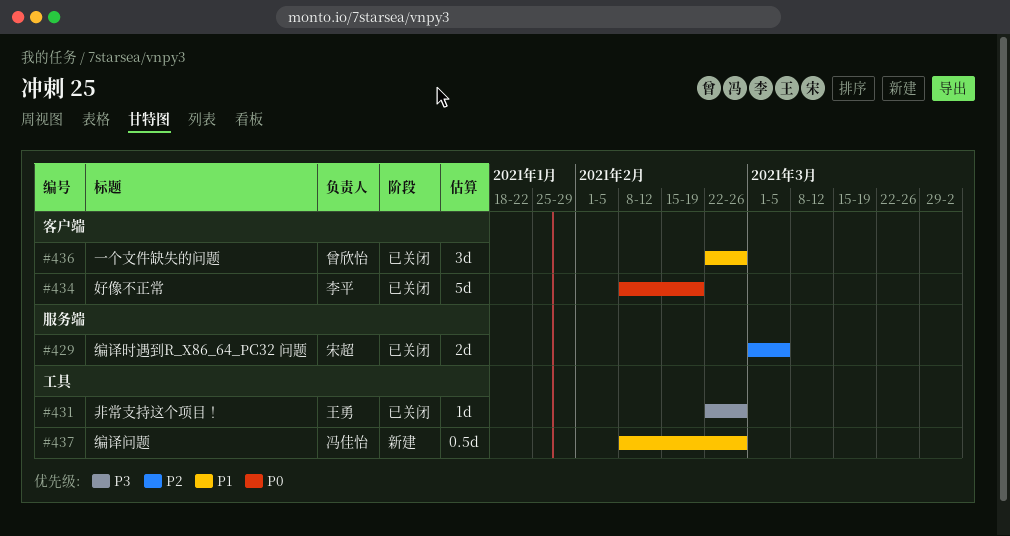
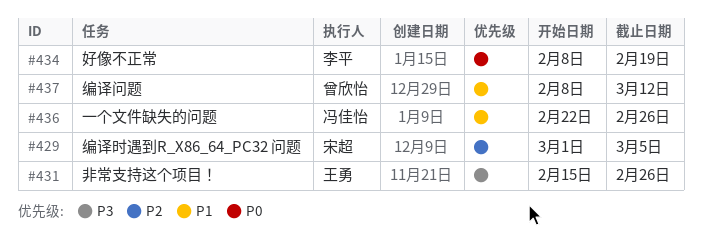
#431, start: Feb 22 -> Feb 15
#436, owner: 曾欣怡 -> 冯佳怡
#437, owner: 冯佳怡 -> 曾欣怡
#437, due: Feb 26 -> Mar 12

